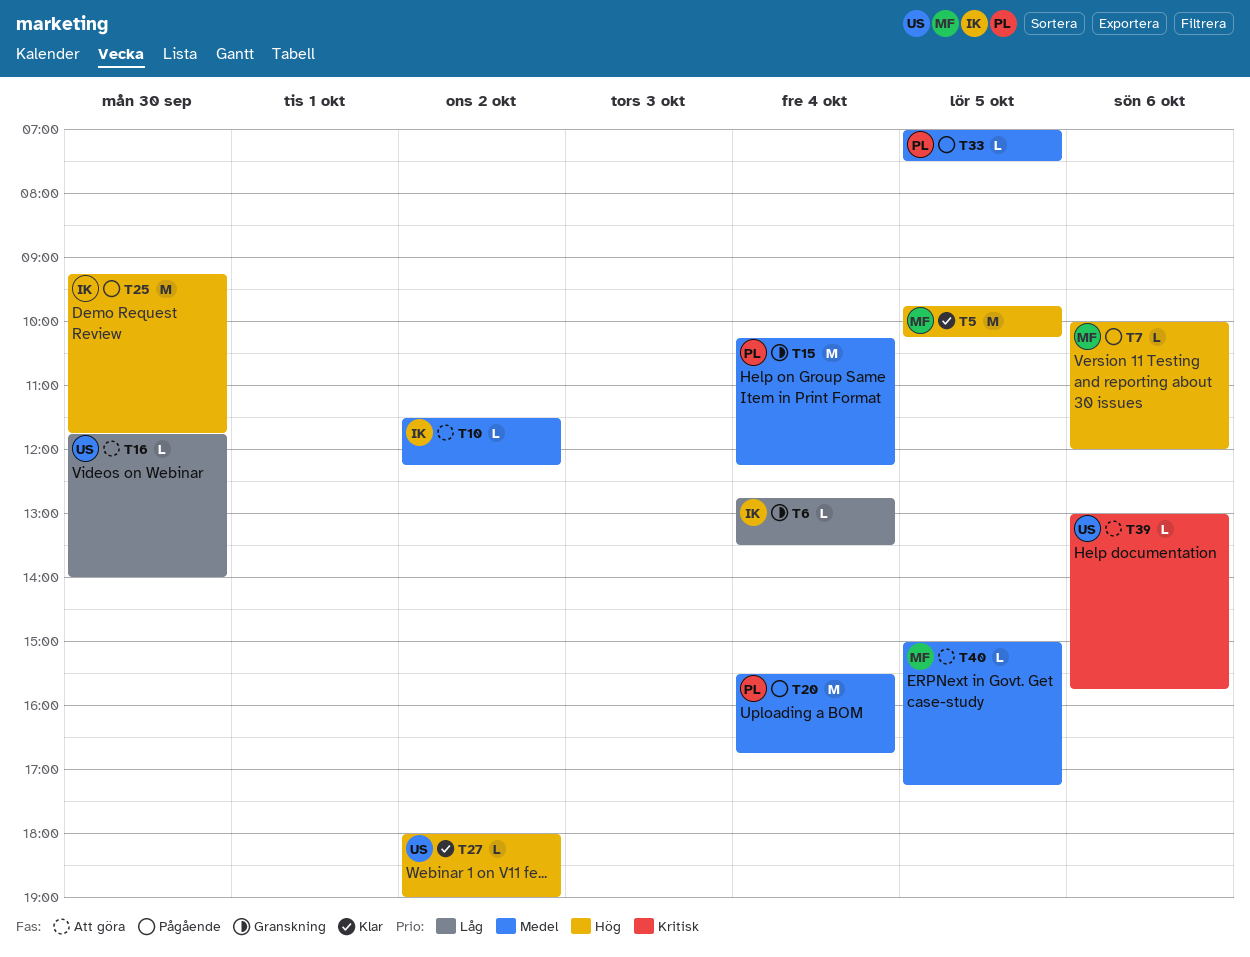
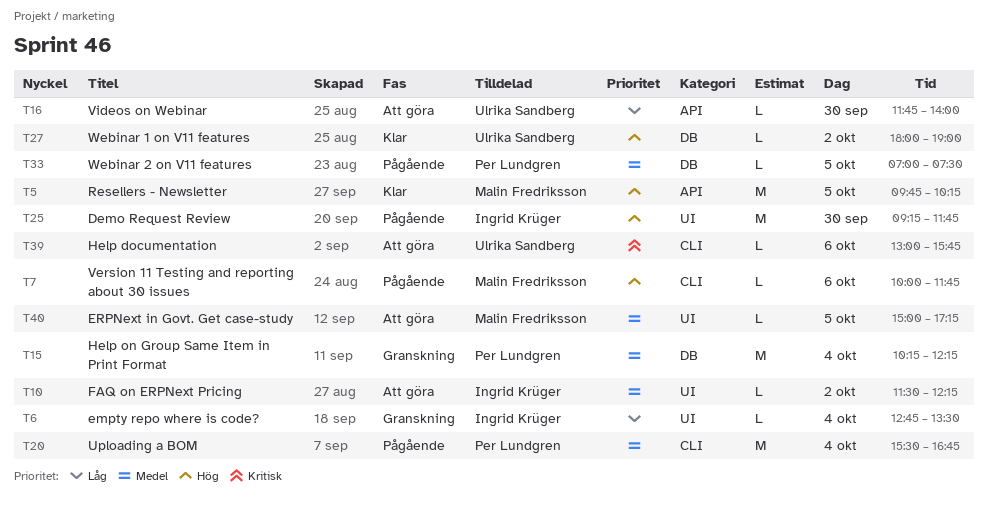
T7, ends: 12:00 -> 11:45

